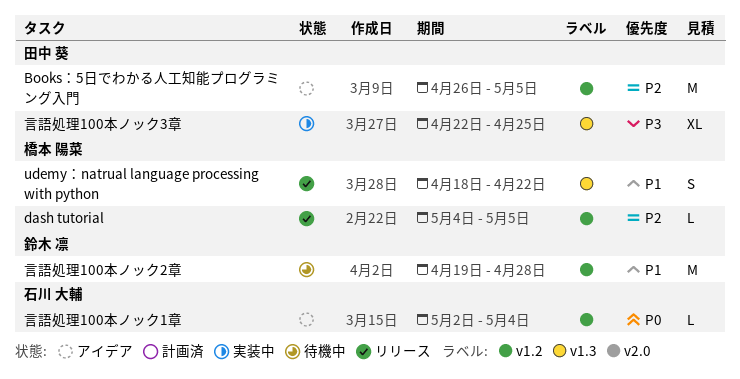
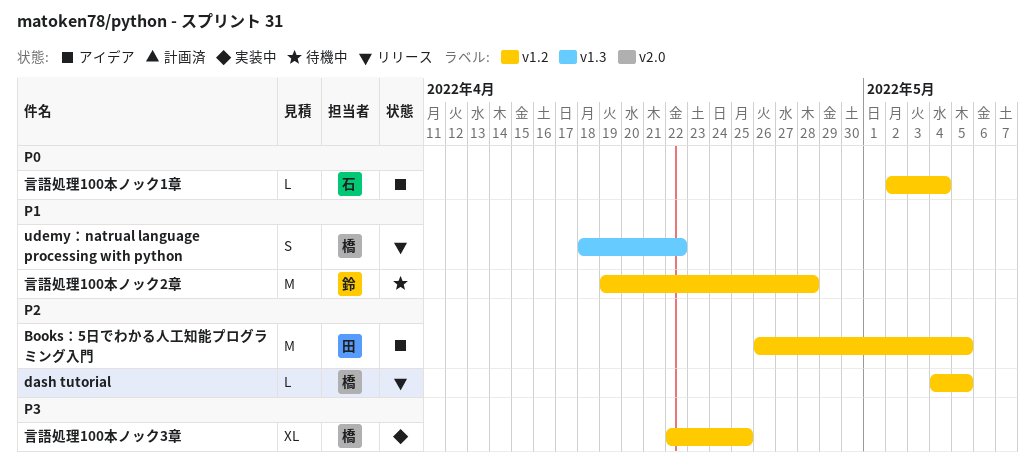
言語処理100本ノック3章, owner: 田中 葵 -> 橋本 陽菜
言語処理100本ノック3章, label: v1.3 -> v1.2

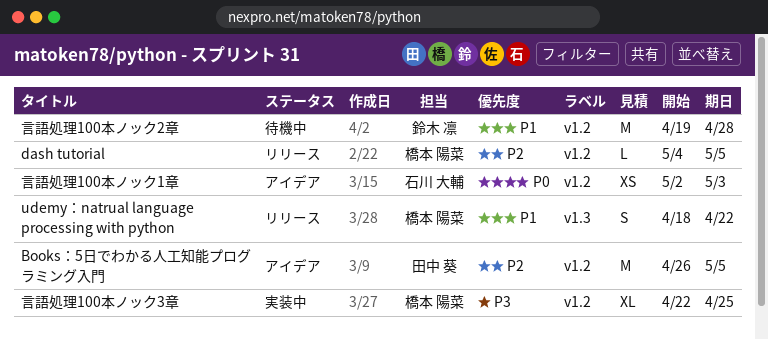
言語処理100本ノック1章, estimate: L -> XS
言語処理100本ノック1章, due: May 4 -> May 3

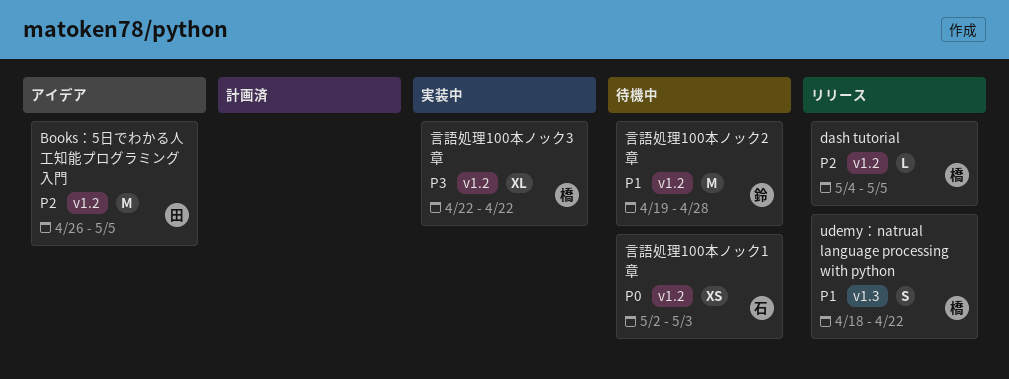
言語処理100本ノック1章, status: アイデア -> 待機中
言語処理100本ノック3章, due: Apr 25 -> Apr 22

